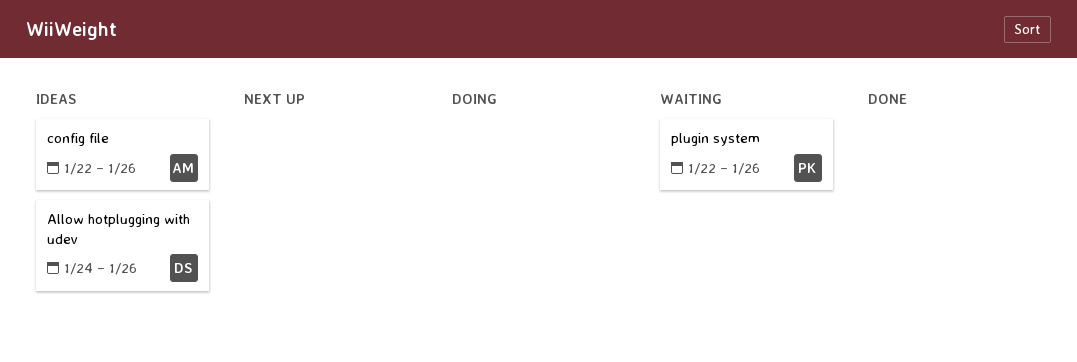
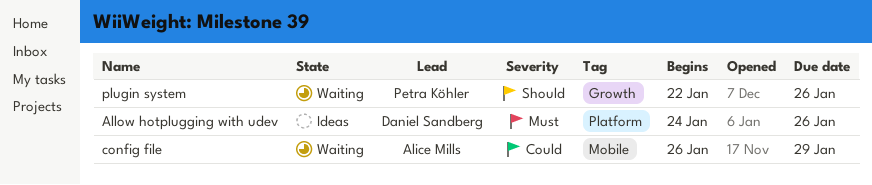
config file, status: Ideas -> Waiting
config file, start: Jan 22 -> Jan 26
config file, due: Jan 26 -> Jan 29

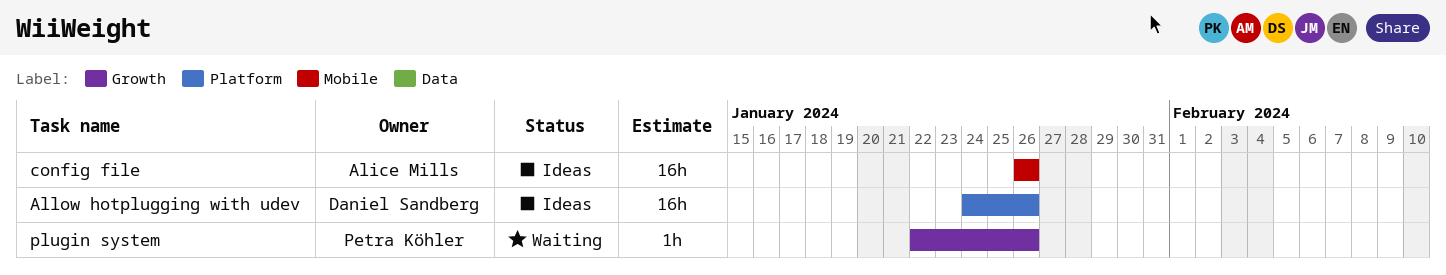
config file, status: Waiting -> Ideas
config file, due: Jan 29 -> Jan 26

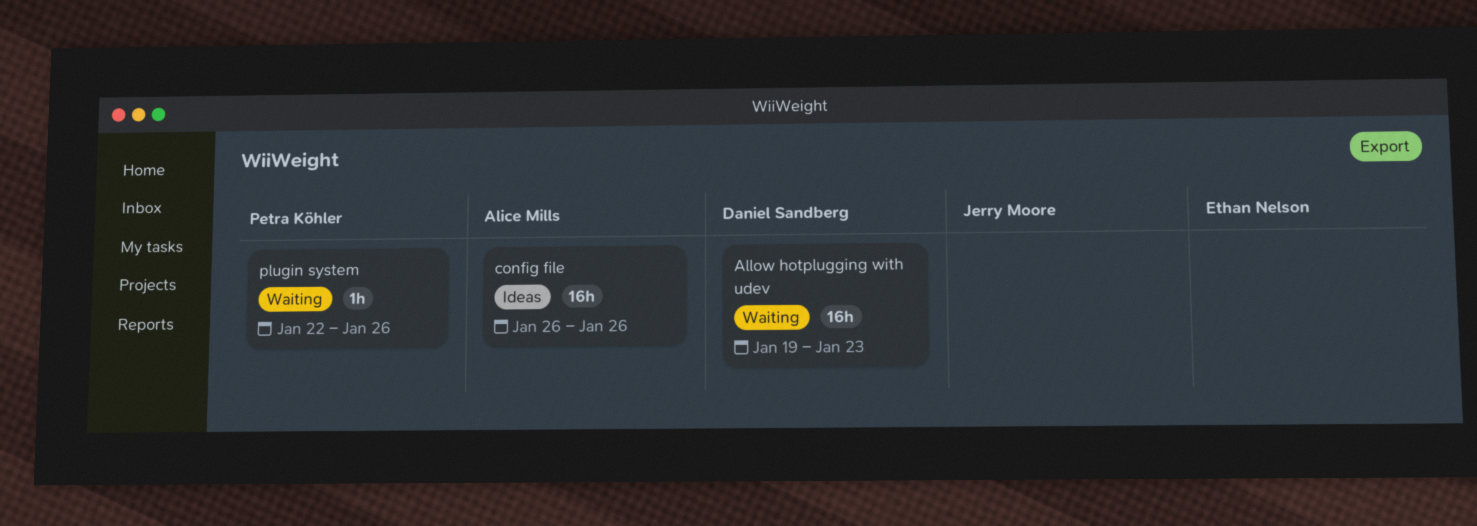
Allow hotplugging with udev, status: Ideas -> Waiting
Allow hotplugging with udev, start: Jan 24 -> Jan 19
Allow hotplugging with udev, due: Jan 26 -> Jan 23

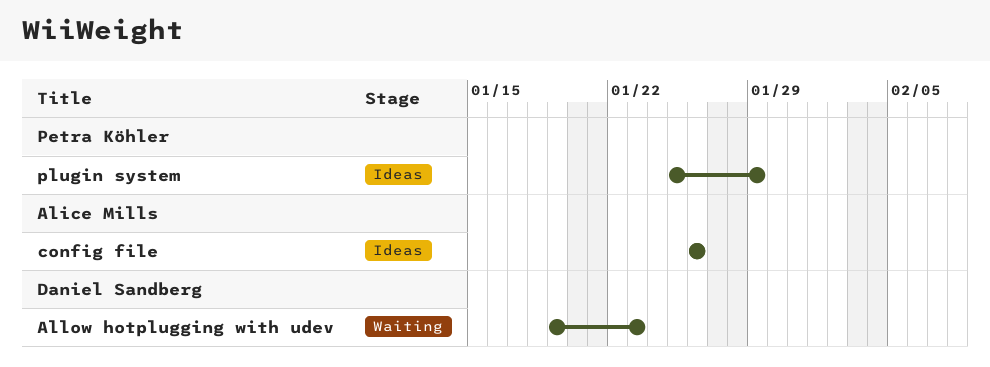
plugin system, status: Waiting -> Ideas
plugin system, start: Jan 22 -> Jan 25
plugin system, due: Jan 26 -> Jan 29

